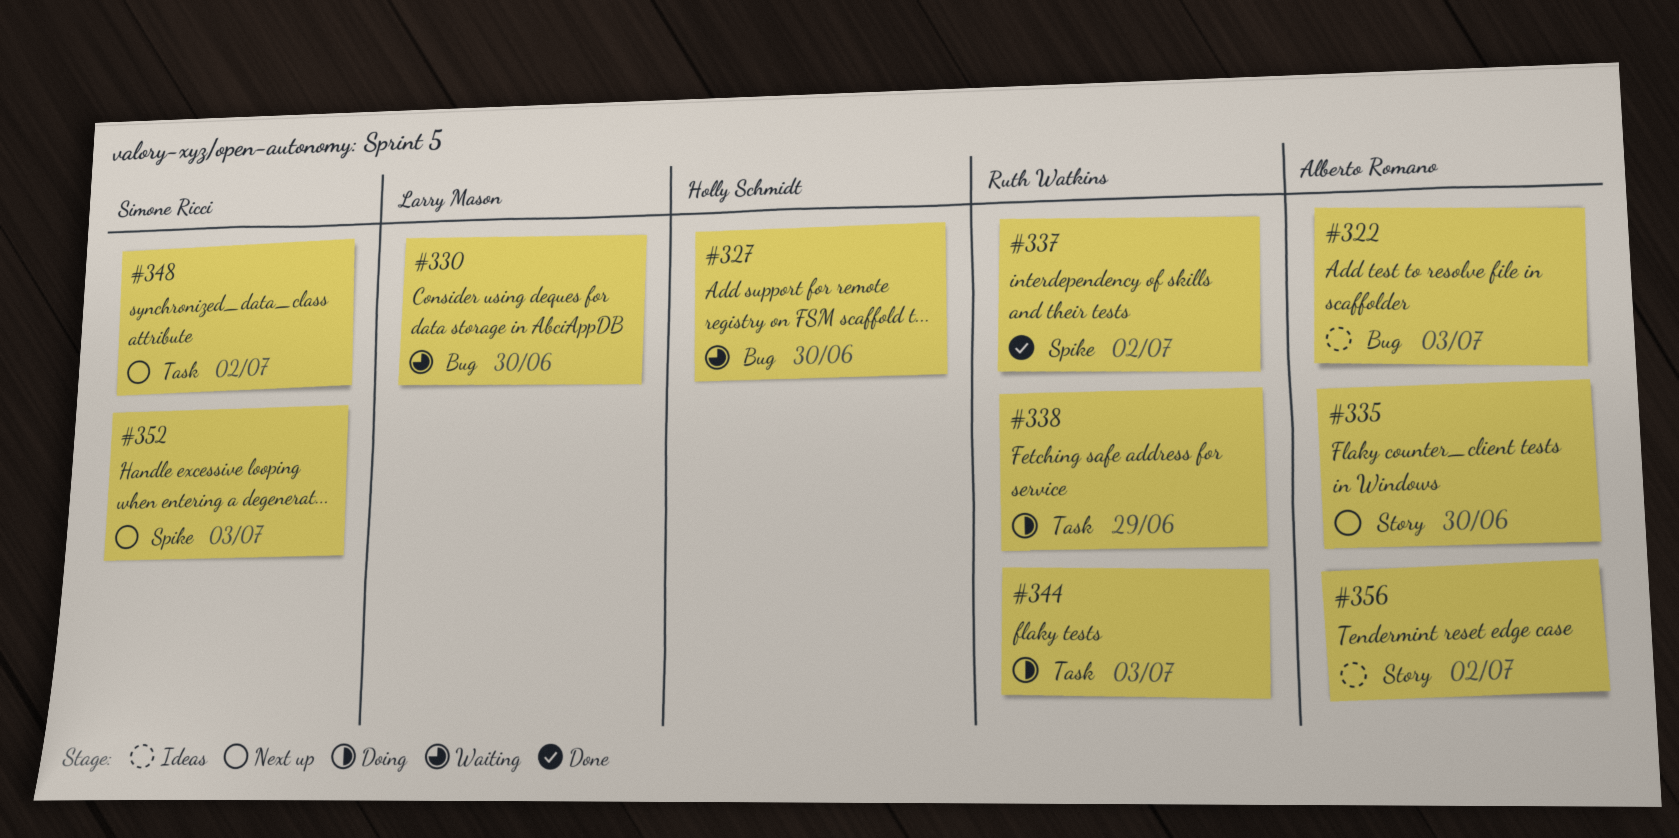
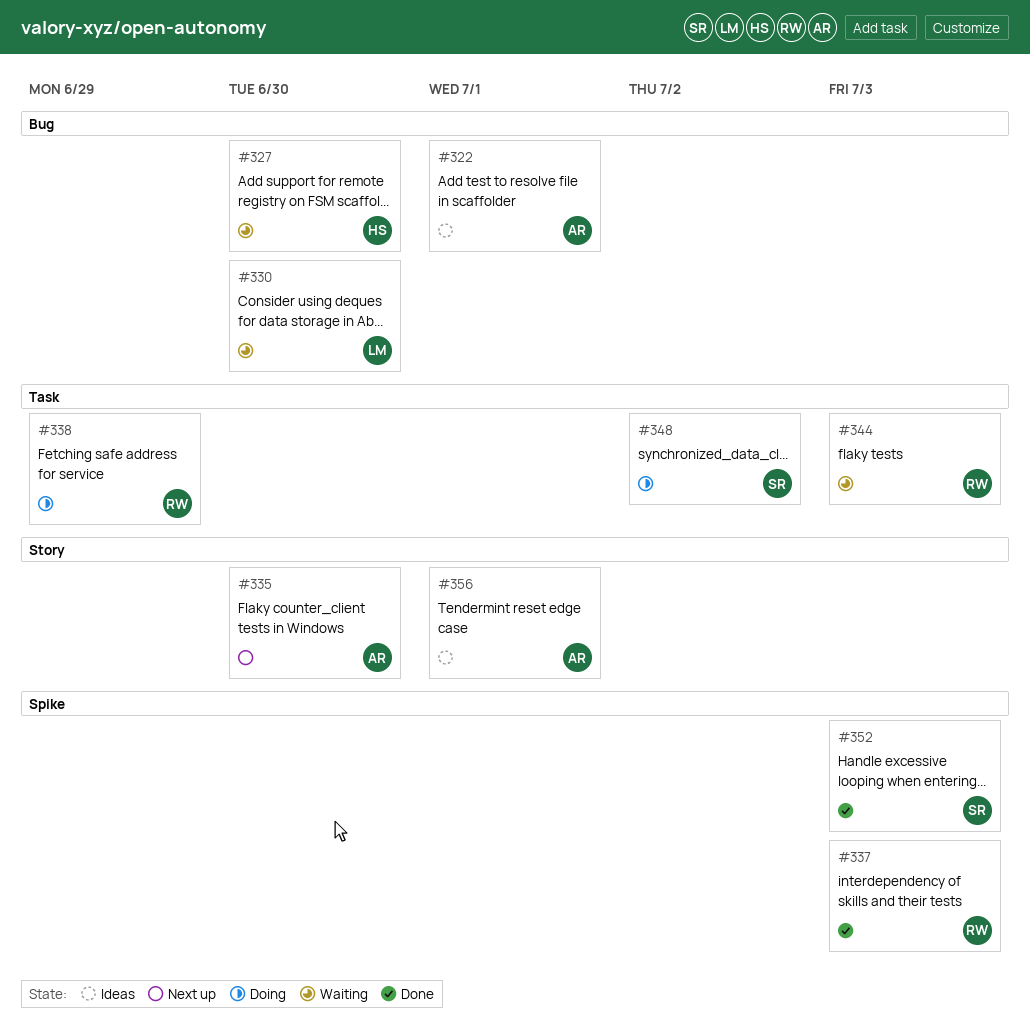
#322, due: Jul 3 -> Jul 1
#337, due: Jul 2 -> Jul 3
#344, status: Doing -> Waiting
#348, status: Next up -> Doing
#352, status: Next up -> Done
#356, due: Jul 2 -> Jul 1

